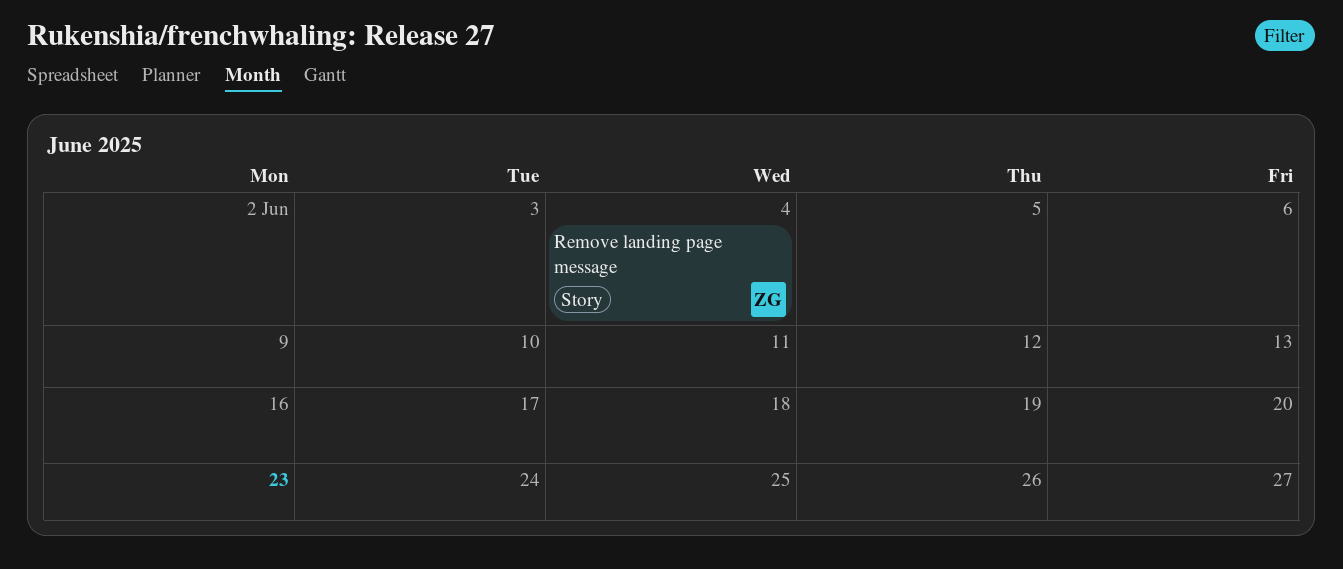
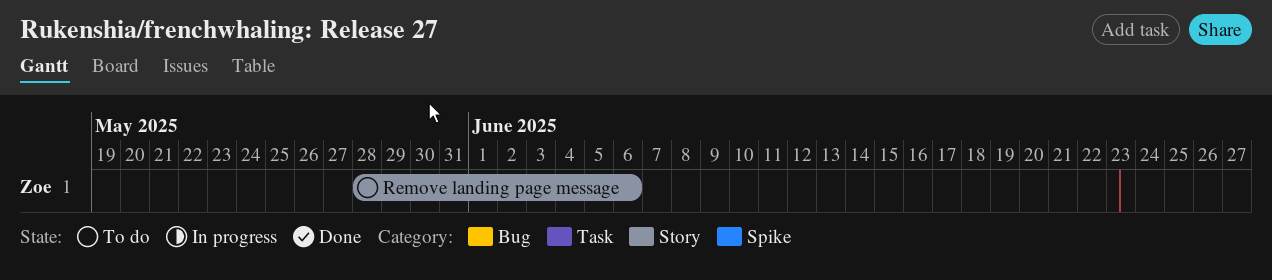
Remove landing page message, due: Jun 4 -> Jun 6

